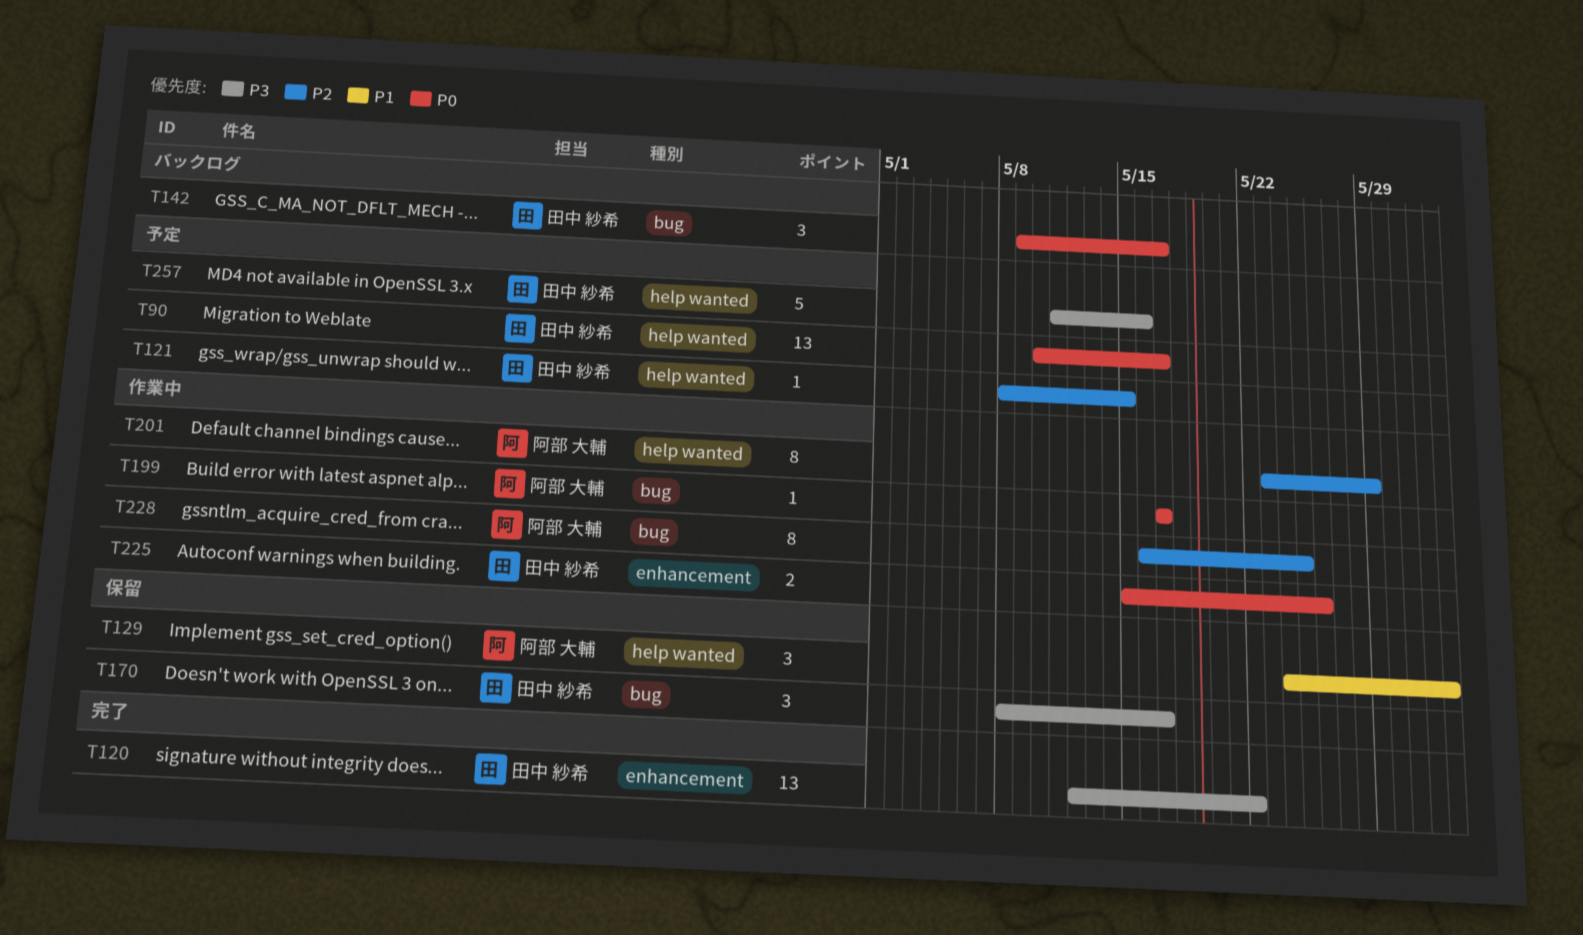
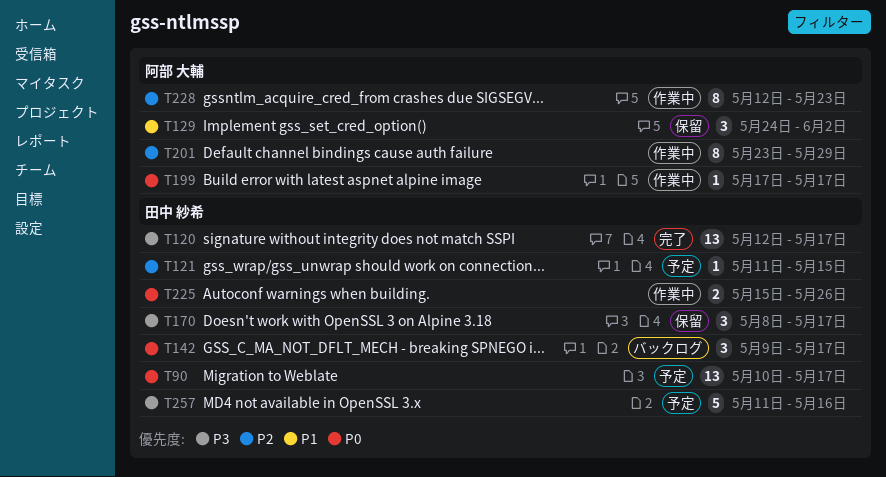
T120, due: May 22 -> May 17
T121, start: May 8 -> May 11
T228, start: May 16 -> May 12
T228, due: May 25 -> May 23

